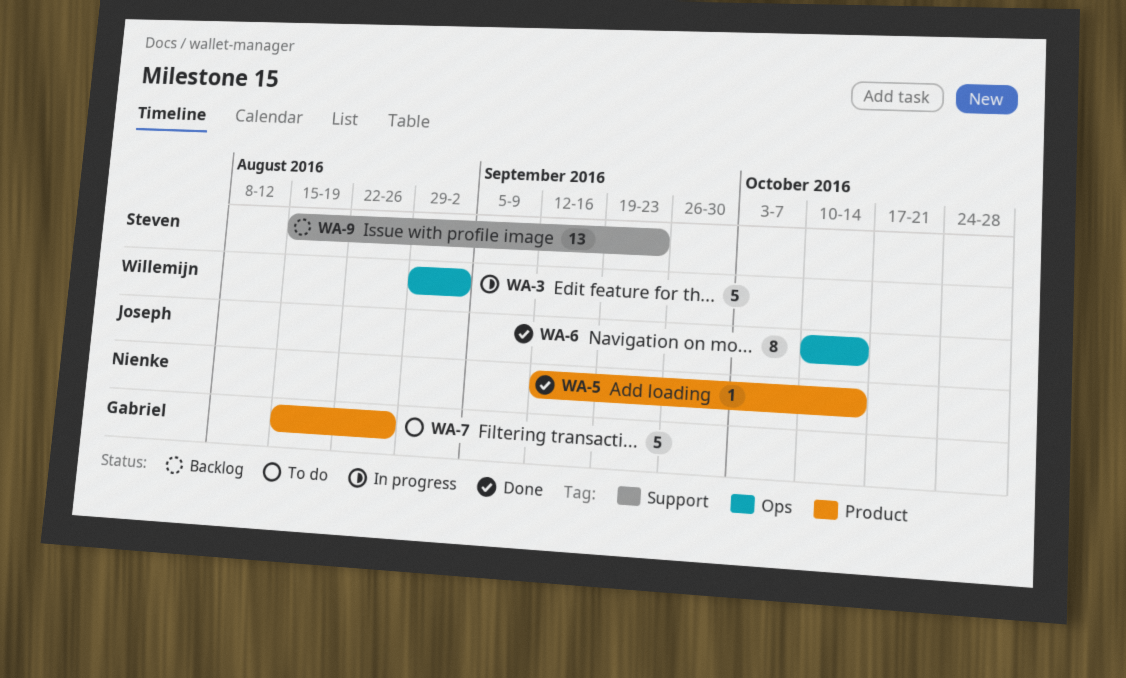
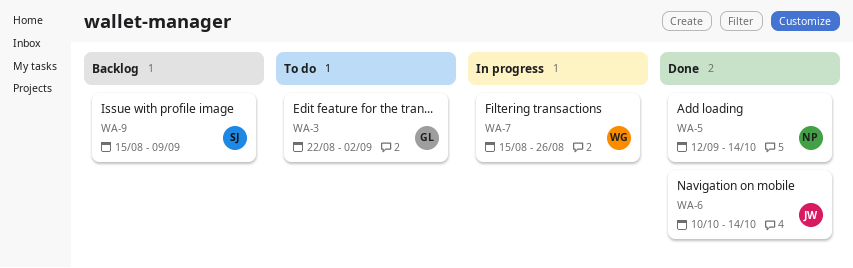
WA-3, status: In progress -> To do
WA-3, owner: Willemijn -> Gabriel
WA-3, start: Aug 29 -> Aug 22
WA-7, status: To do -> In progress
WA-7, owner: Gabriel -> Willemijn
WA-9, due: Sep 23 -> Sep 9

